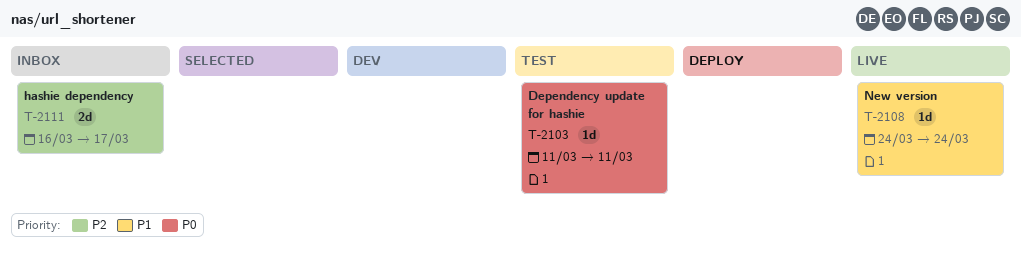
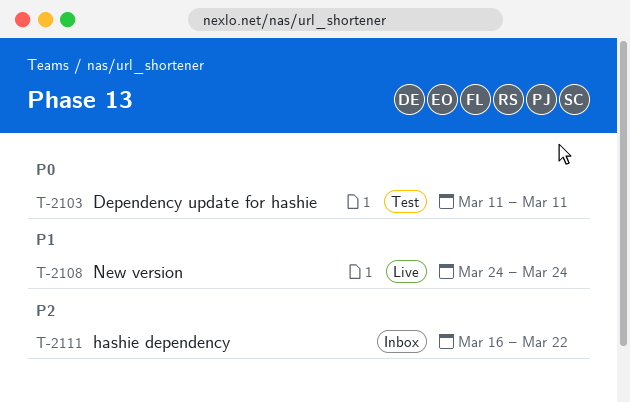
T-2111, due: Mar 17 -> Mar 22

